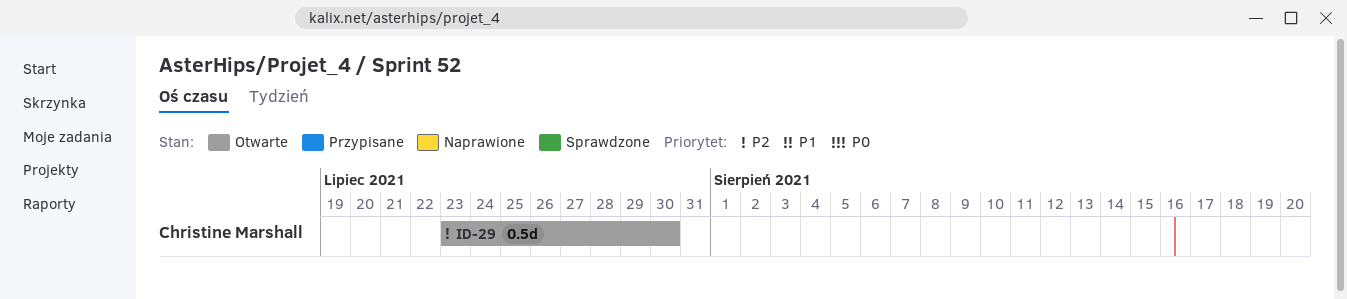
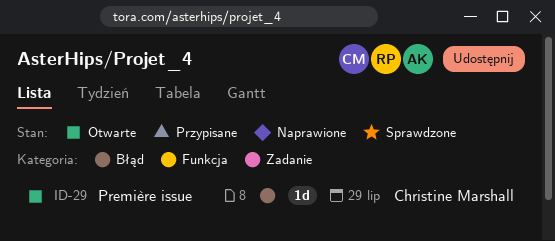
ID-29, estimate: 0.5d -> 1d
ID-29, due: Jul 30 -> Jul 29

